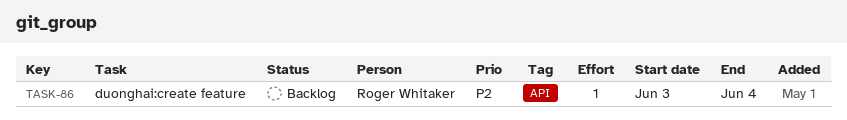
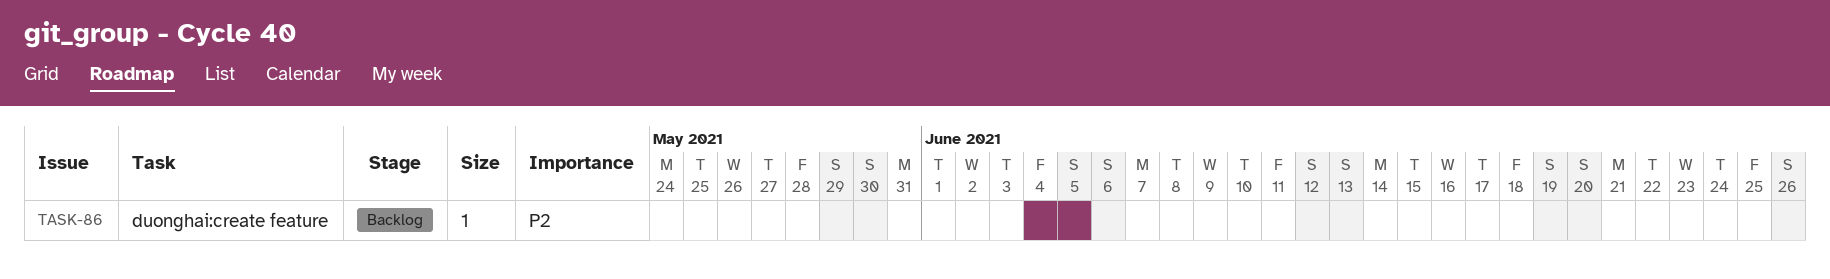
TASK-86, start: Jun 3 -> Jun 4
TASK-86, due: Jun 4 -> Jun 5

